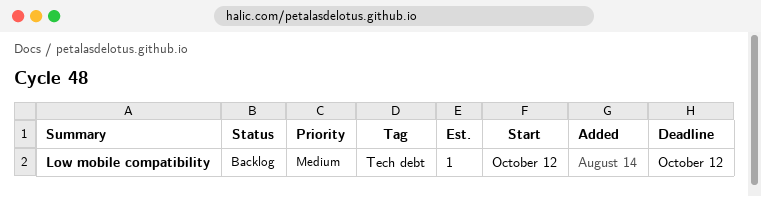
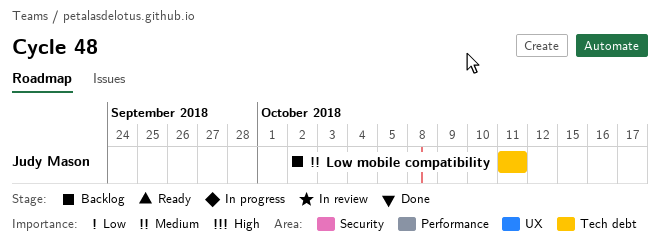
Low mobile compatibility, start: Oct 12 -> Oct 11
Low mobile compatibility, due: Oct 12 -> Oct 11

